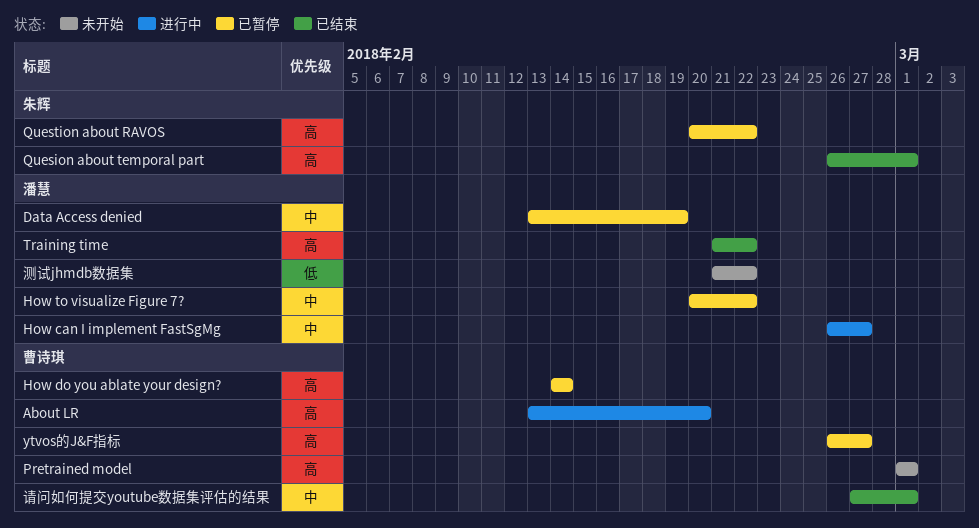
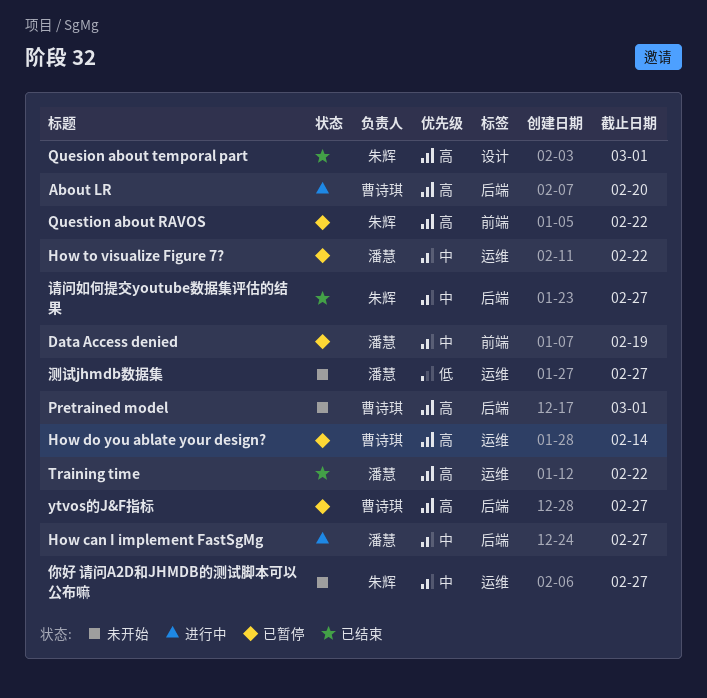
你好 请问A2D和JHMDB的测试脚本可以公布嘛: none -> present
测试jhmdb数据集, due: Feb 22 -> Feb 27
请问如何提交youtube数据集评估的结果, owner: 曹诗琪 -> 朱辉
请问如何提交youtube数据集评估的结果, due: Mar 1 -> Feb 27

